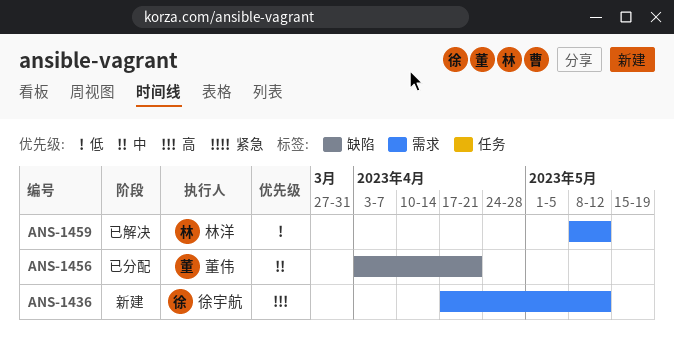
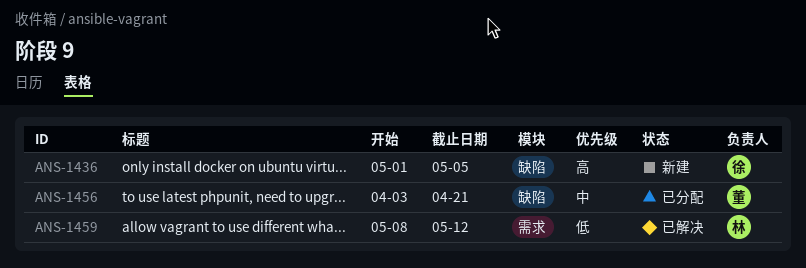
ANS-1436, label: 需求 -> 缺陷
ANS-1436, start: Apr 17 -> May 1
ANS-1436, due: May 12 -> May 5

